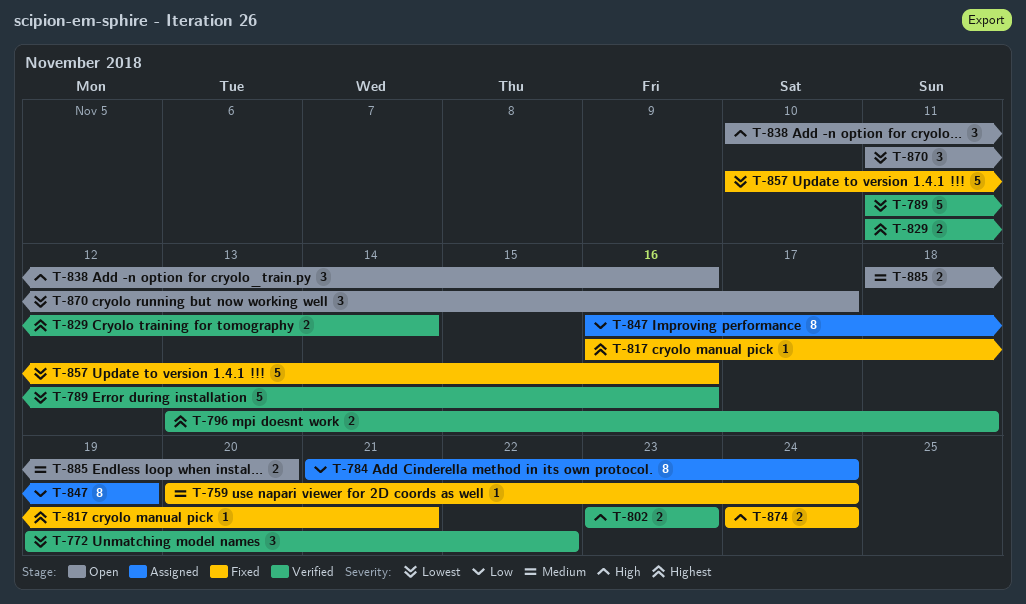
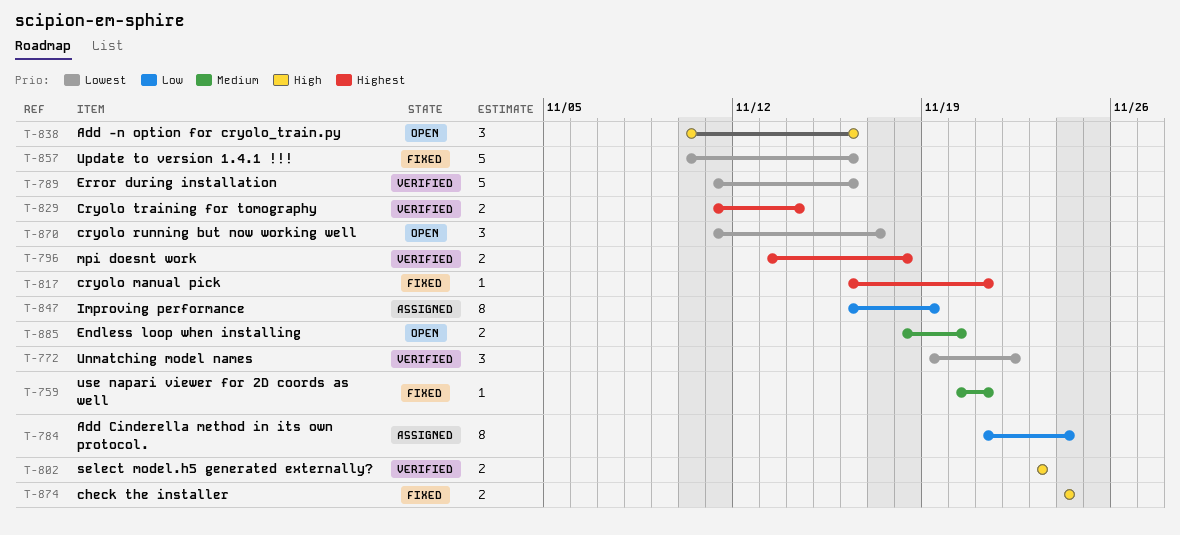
T-759, due: Nov 24 -> Nov 21

